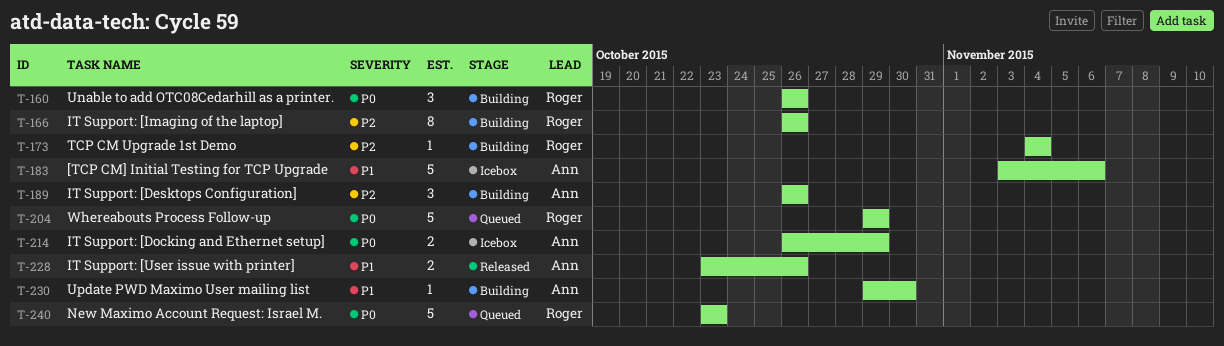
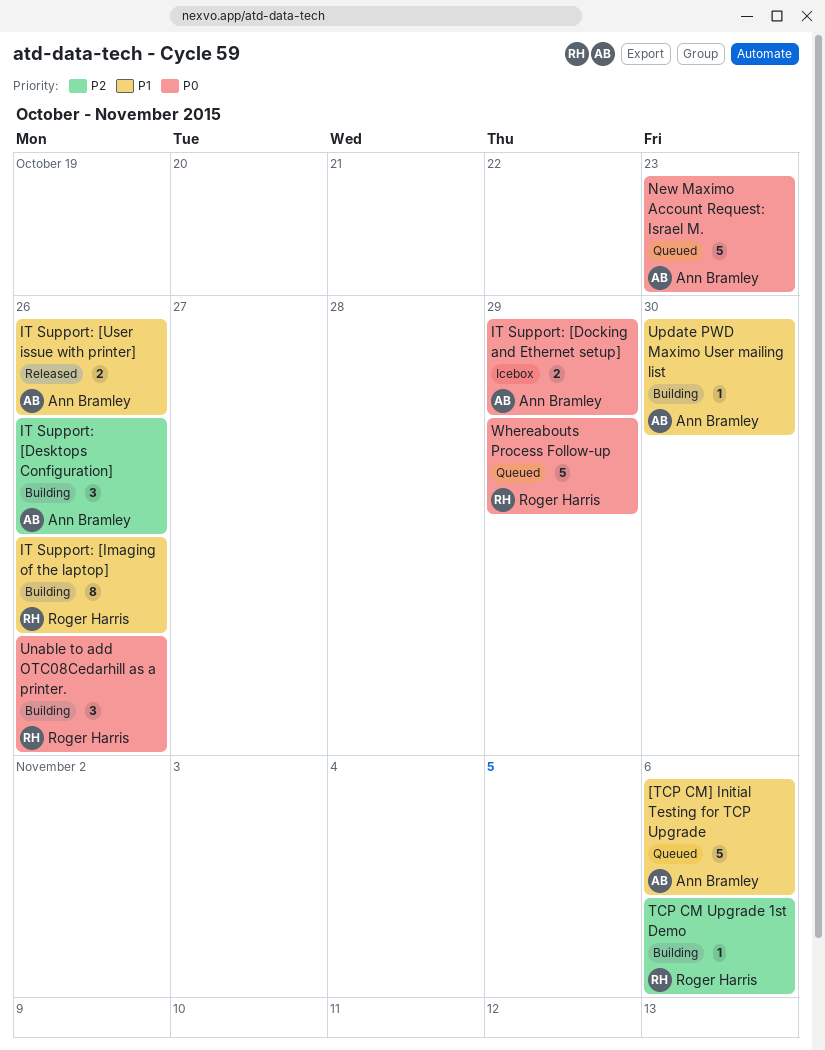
[TCP CM] Initial Testing for TCP Upgrade, status: Icebox -> Queued
IT Support: [Imaging of the laptop], priority: P2 -> P1
New Maximo Account Request: Israel M., owner: Roger Harris -> Ann Bramley
TCP CM Upgrade 1st Demo, due: Nov 4 -> Nov 6

